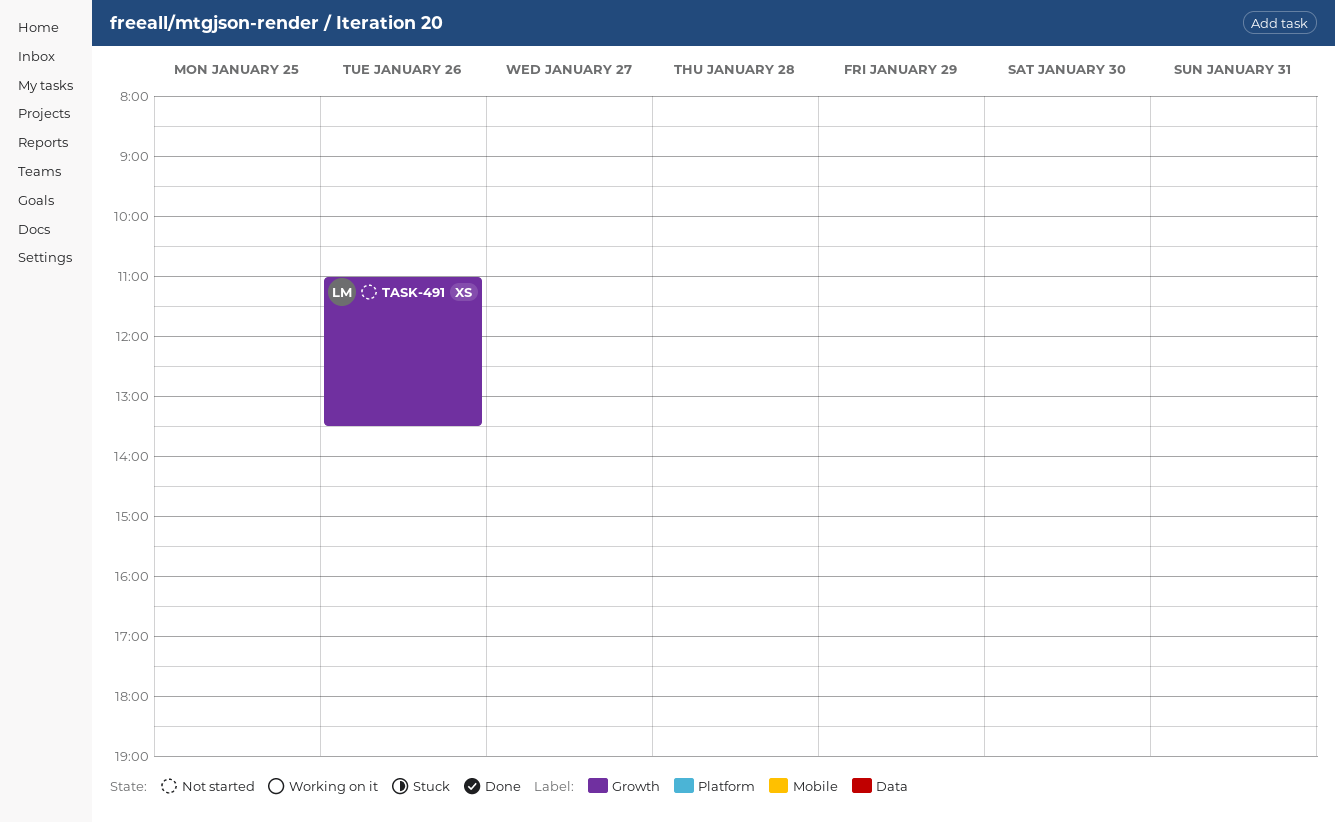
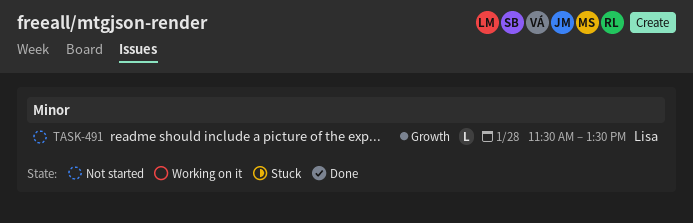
TASK-491, estimate: XS -> L
TASK-491, day: Jan 26 -> Jan 28
TASK-491, begins: 11:00 -> 11:30

